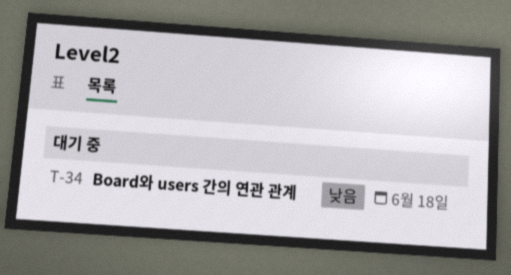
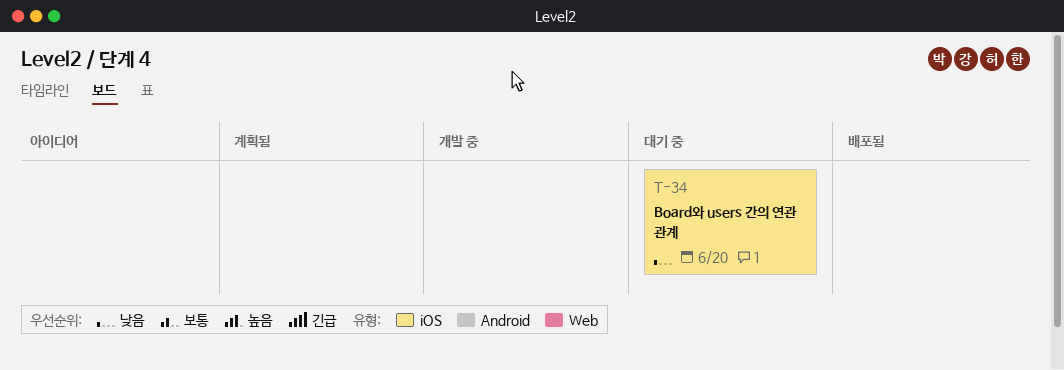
T-34, due: Jun 18 -> Jun 20

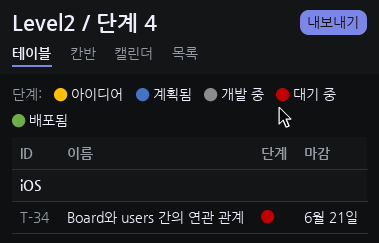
T-34, due: Jun 20 -> Jun 21

